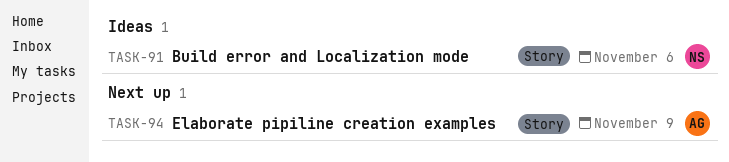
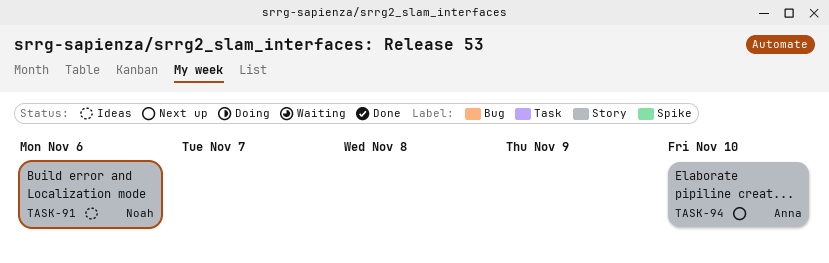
TASK-94, due: Nov 9 -> Nov 10

